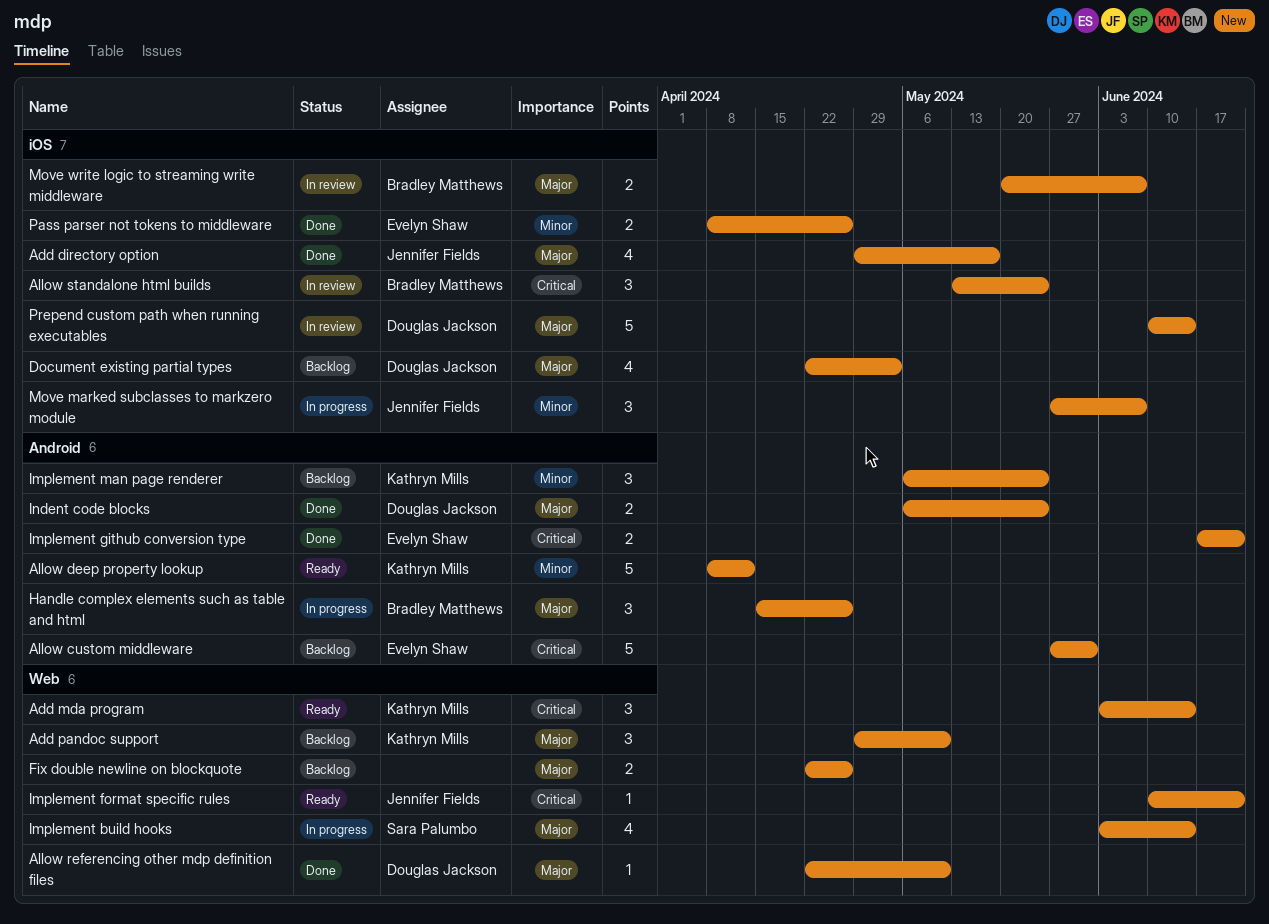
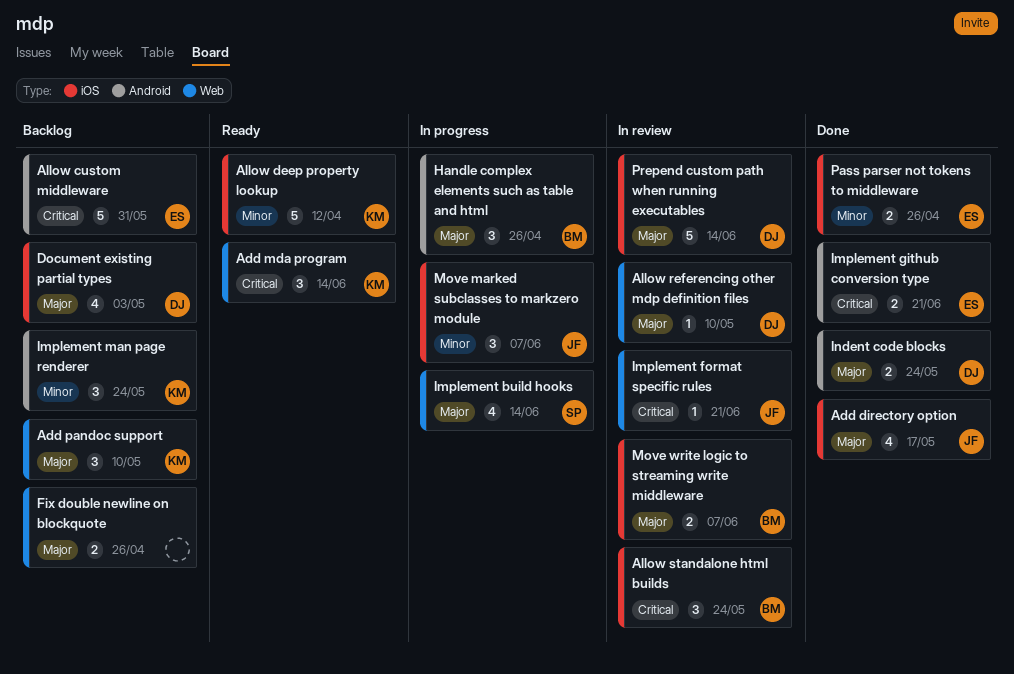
Allow deep property lookup, label: Android -> iOS
Allow referencing other mdp definition files, status: Done -> In review
Implement format specific rules, status: Ready -> In review

